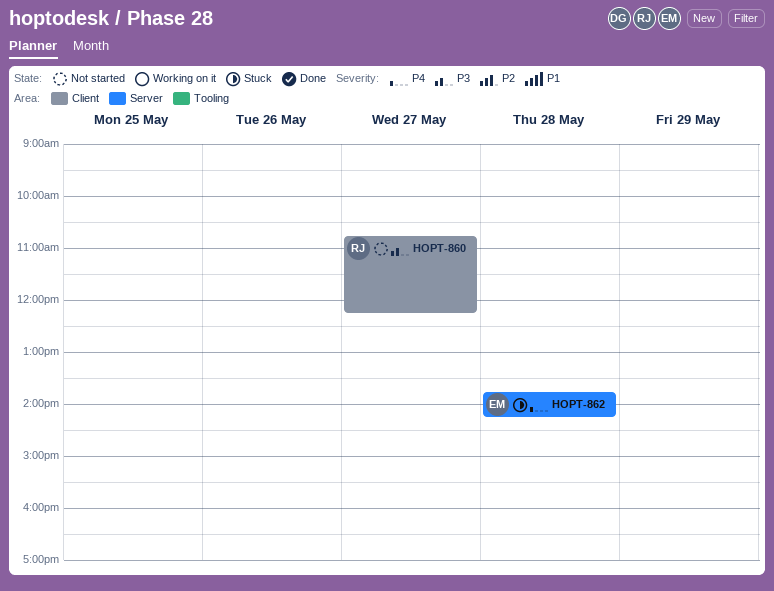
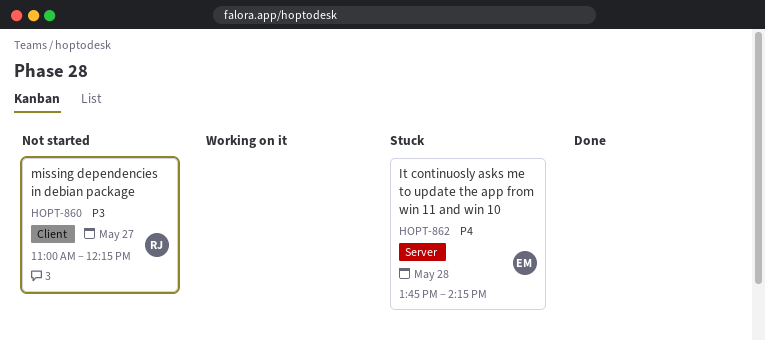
HOPT-860, begins: 10:45 -> 11:00

